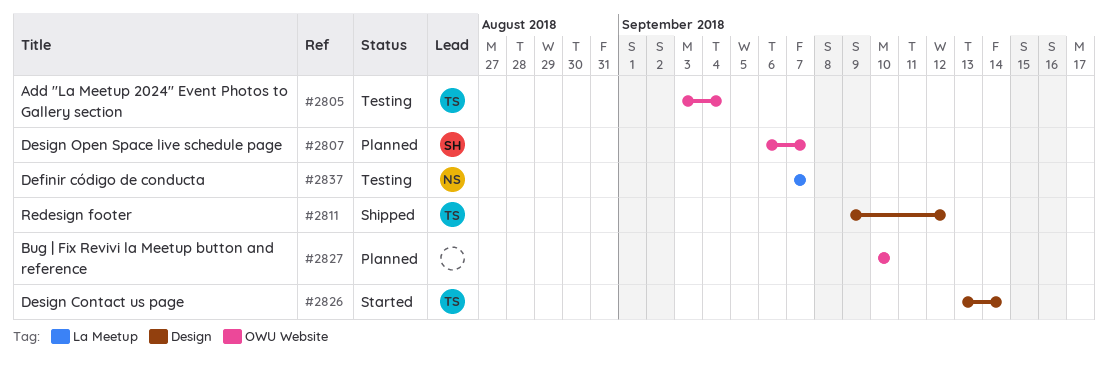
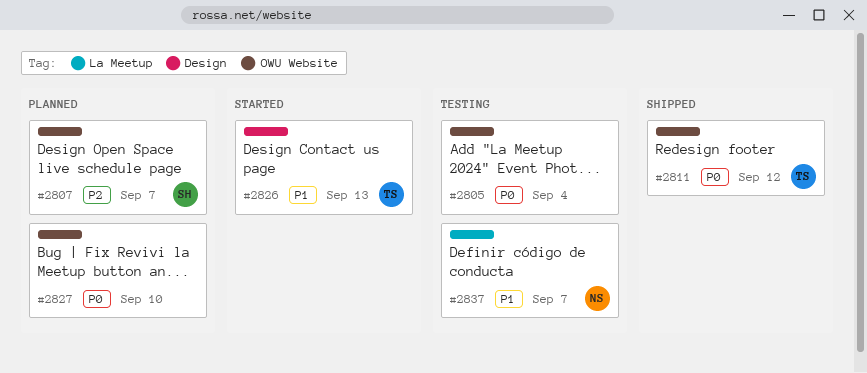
#2805, owner: TS -> none
#2811, label: Design -> OWU Website
#2826, due: Sep 14 -> Sep 13

